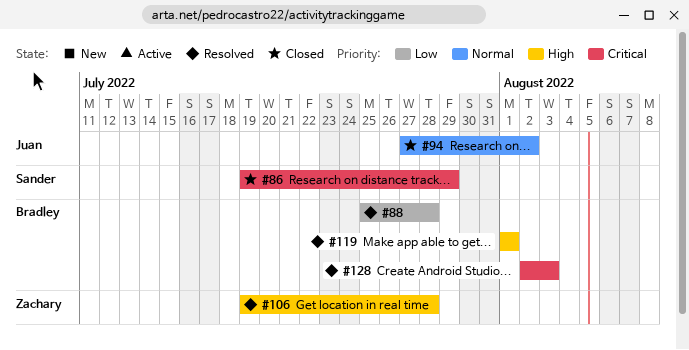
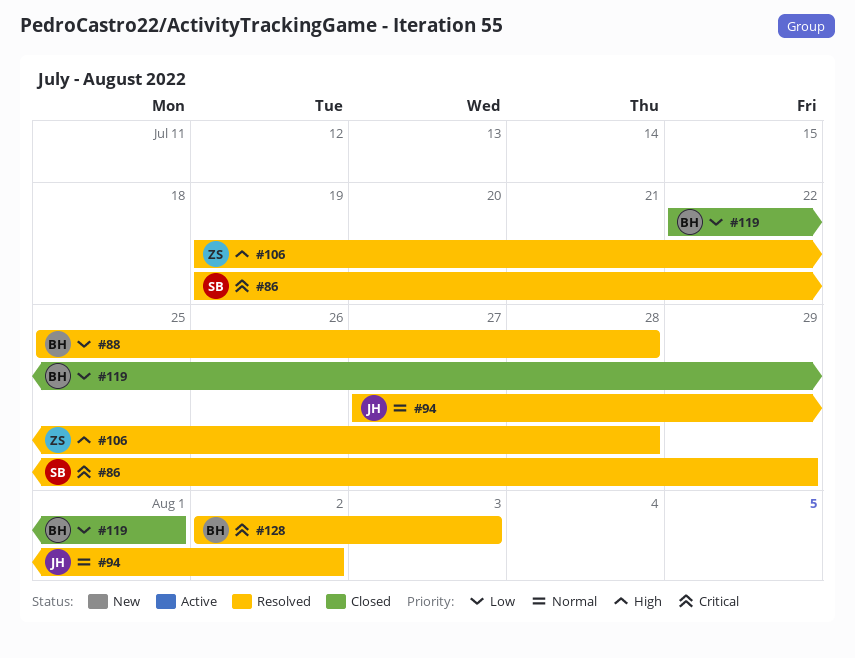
#86, status: Closed -> Resolved
#94, status: Closed -> Resolved
#119, status: Resolved -> Closed
#119, priority: High -> Low
#119, start: Aug 1 -> Jul 22

